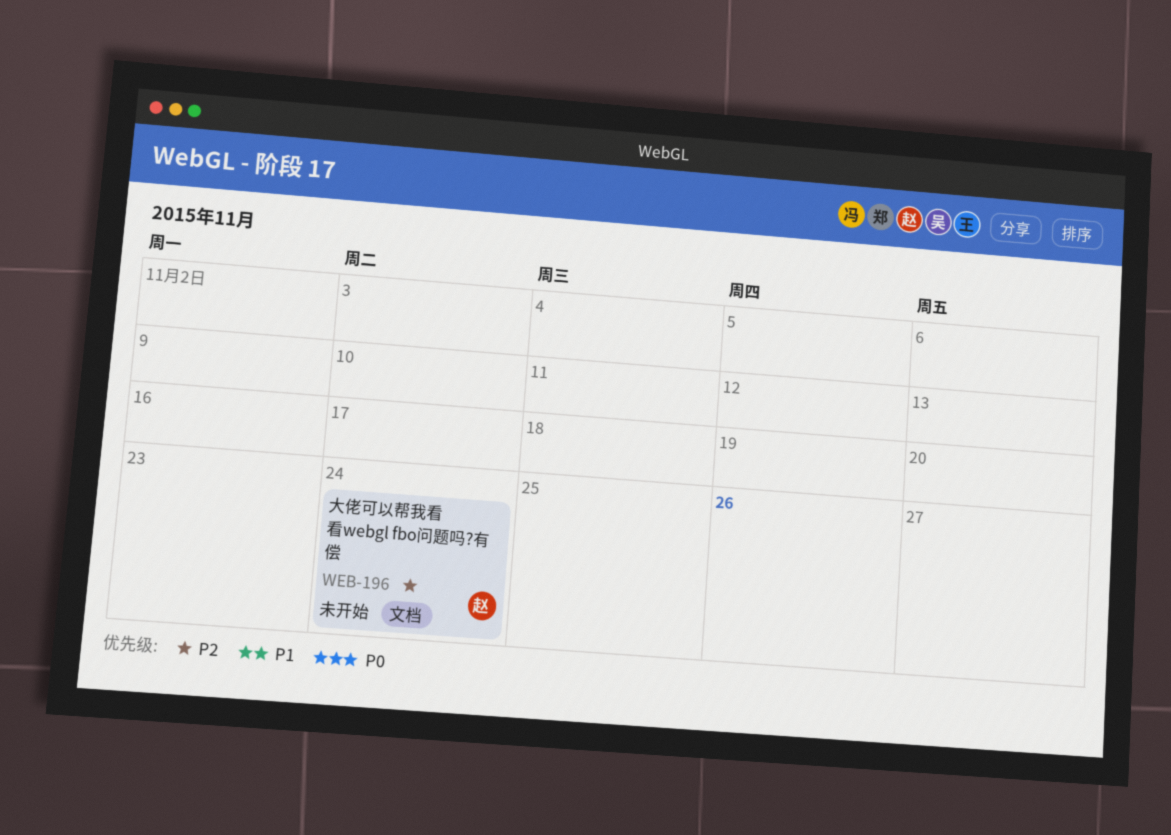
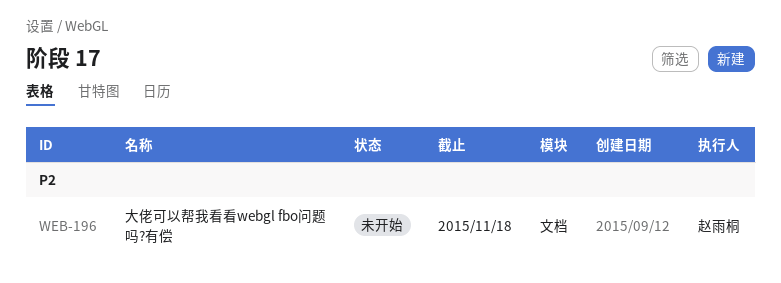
WEB-196, due: Nov 24 -> Nov 18

